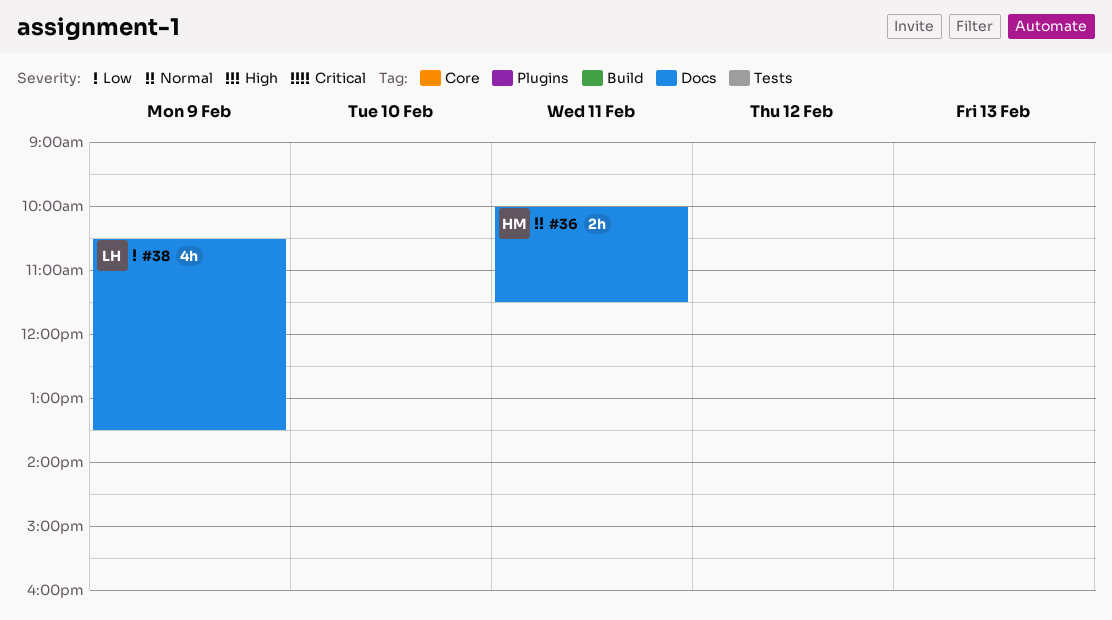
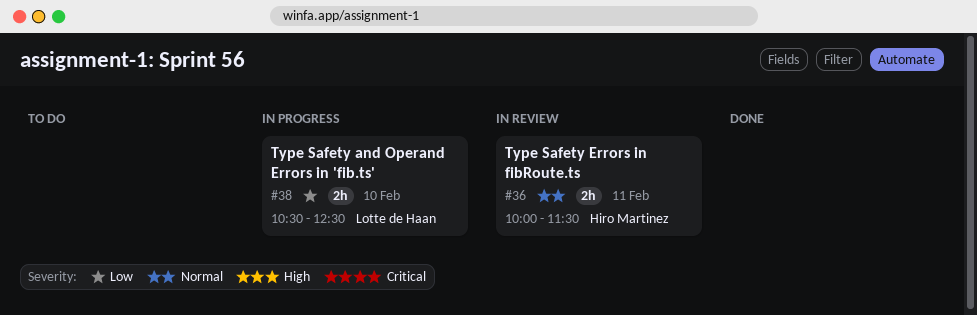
#38, estimate: 4h -> 2h
#38, day: Feb 9 -> Feb 10
#38, ends: 13:30 -> 12:30

